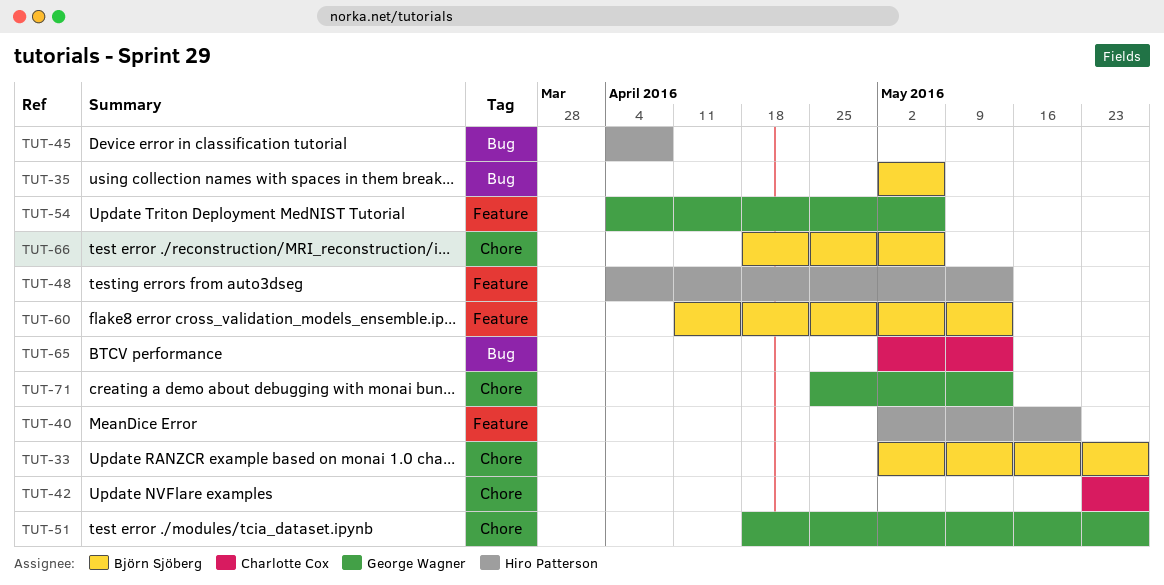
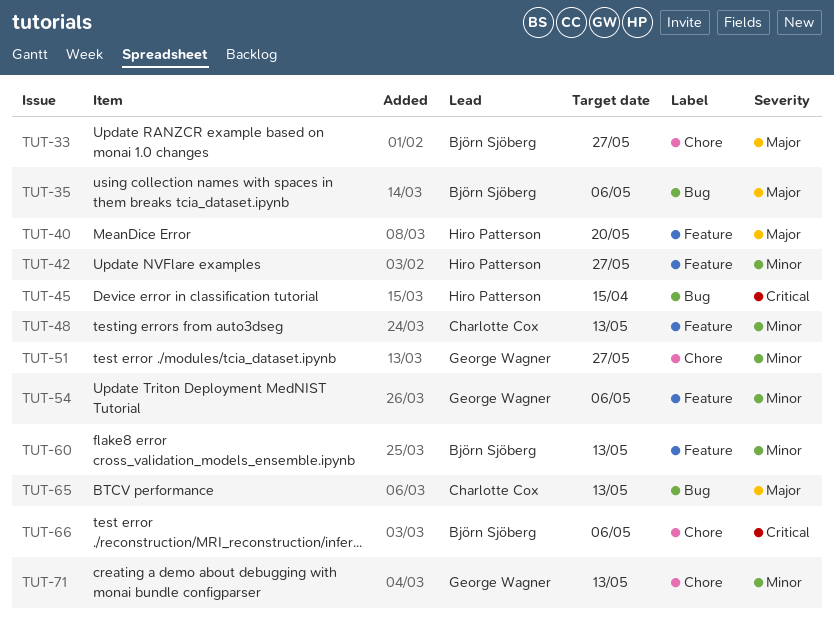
TUT-42, owner: Charlotte Cox -> Hiro Patterson
TUT-42, label: Chore -> Feature
TUT-45, due: Apr 8 -> Apr 15
TUT-48, owner: Hiro Patterson -> Charlotte Cox

